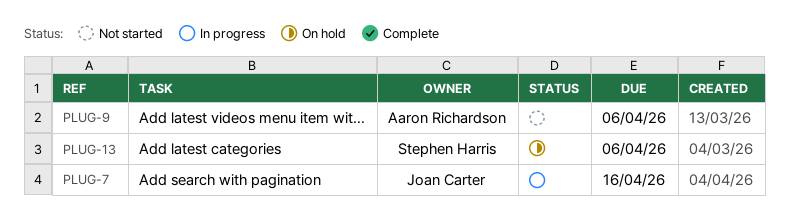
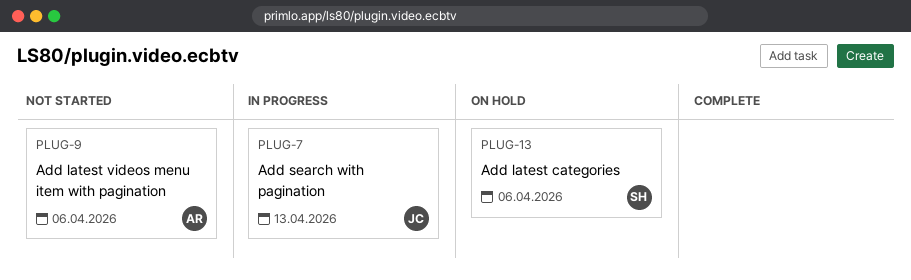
PLUG-7, due: Apr 16 -> Apr 13

